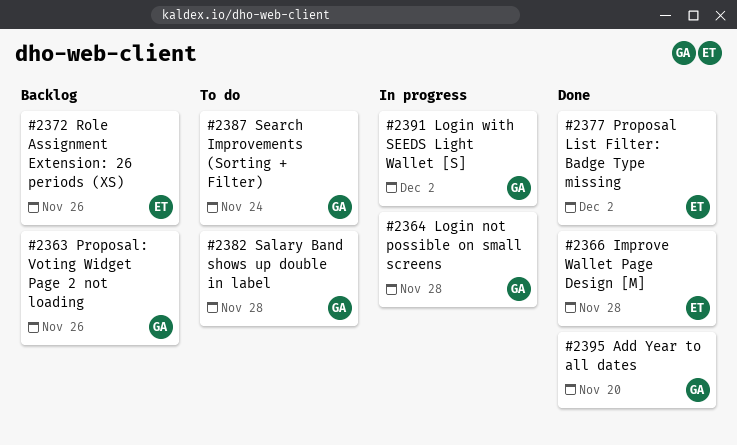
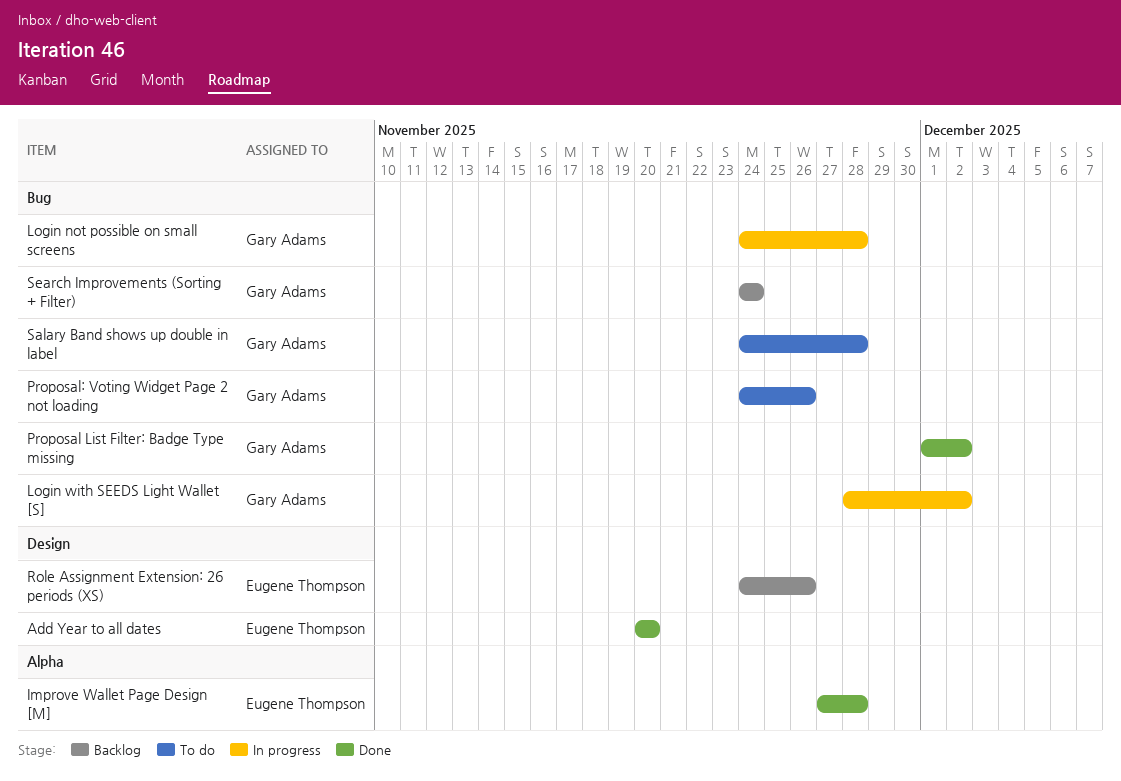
Add Year to all dates, owner: Gary Adams -> Eugene Thompson
Proposal List Filter: Badge Type missing, owner: Eugene Thompson -> Gary Adams
Proposal: Voting Widget Page 2 not loading, status: Backlog -> To do
Search Improvements (Sorting + Filter), status: To do -> Backlog

